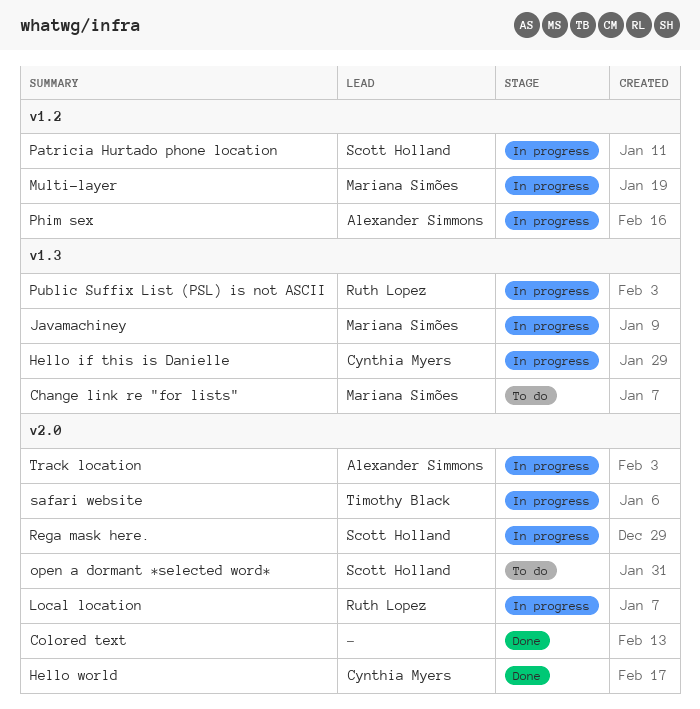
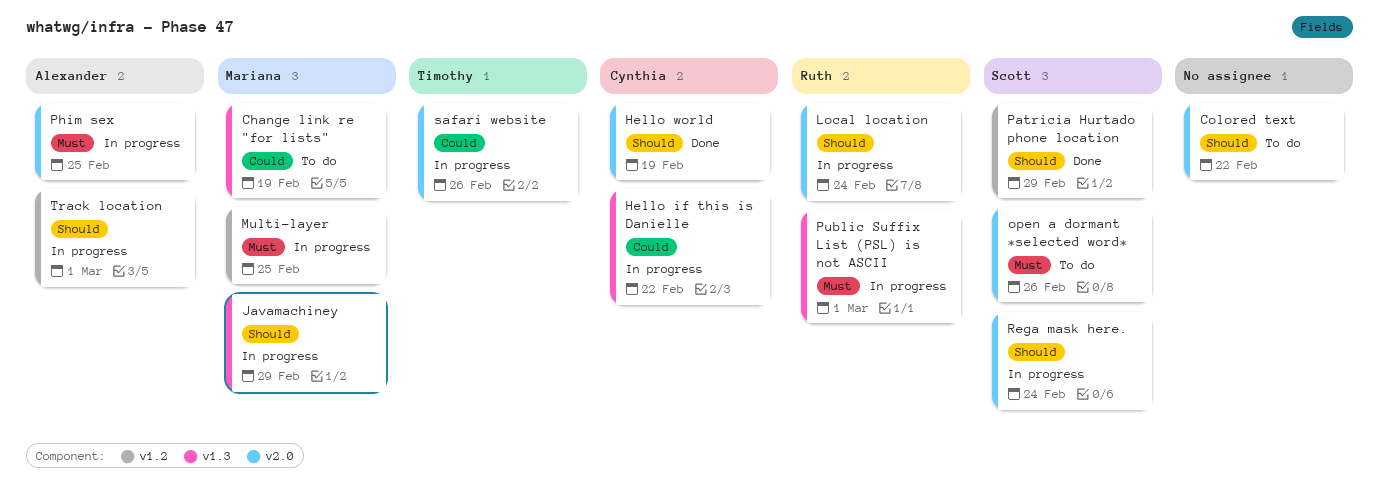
Colored text, status: Done -> To do
Patricia Hurtado phone location, status: In progress -> Done
Phim sex, label: v1.2 -> v2.0
Track location, label: v2.0 -> v1.2

